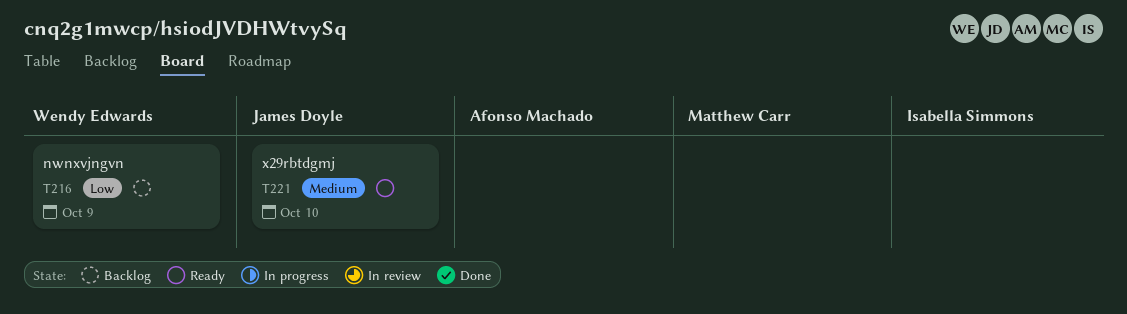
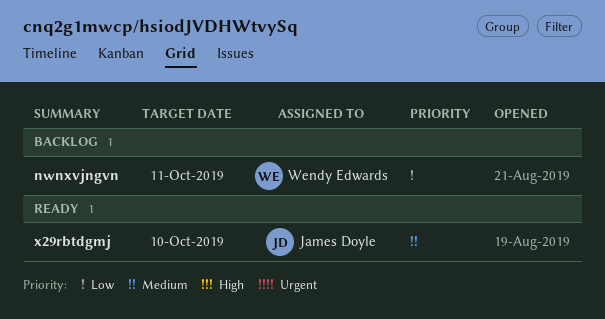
nwnxvjngvn, due: Oct 9 -> Oct 11

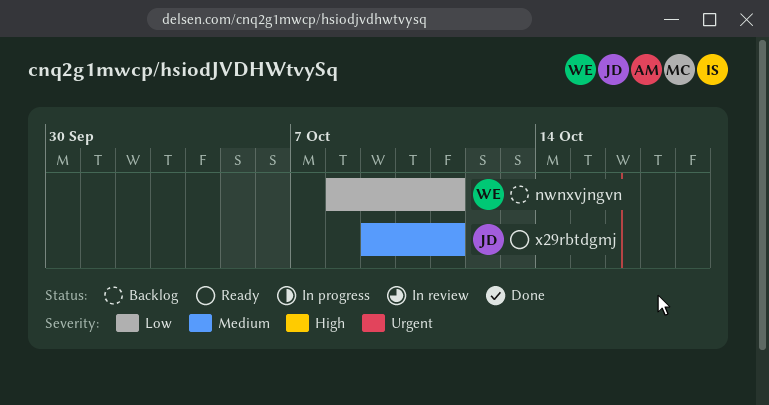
x29rbtdgmj, due: Oct 10 -> Oct 11

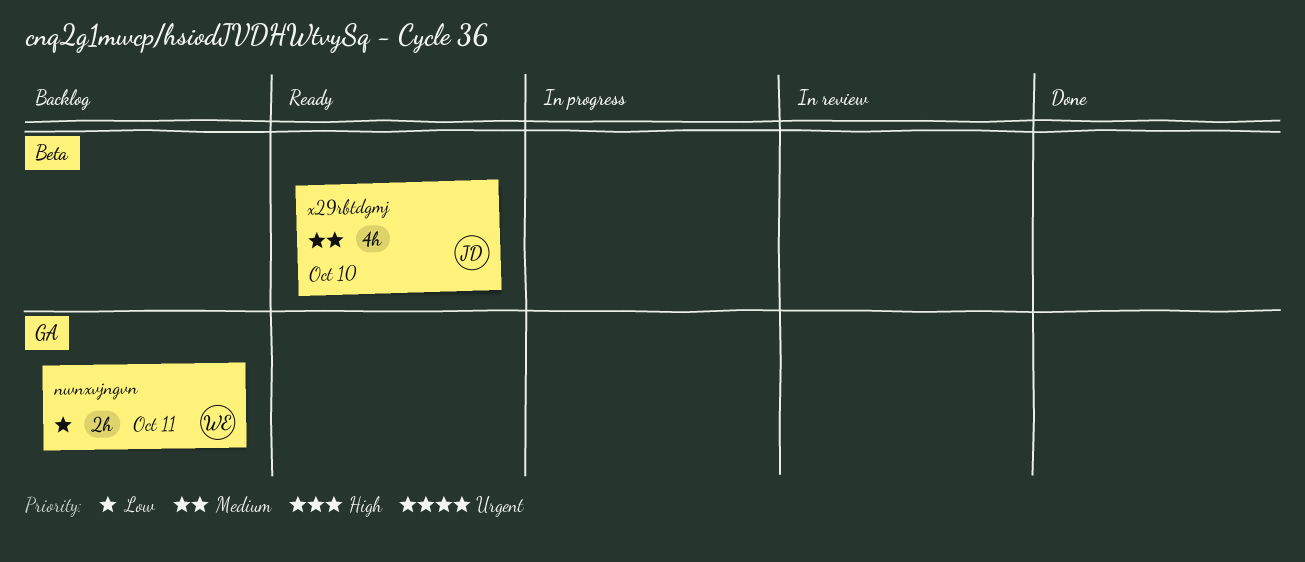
x29rbtdgmj, due: Oct 11 -> Oct 10

